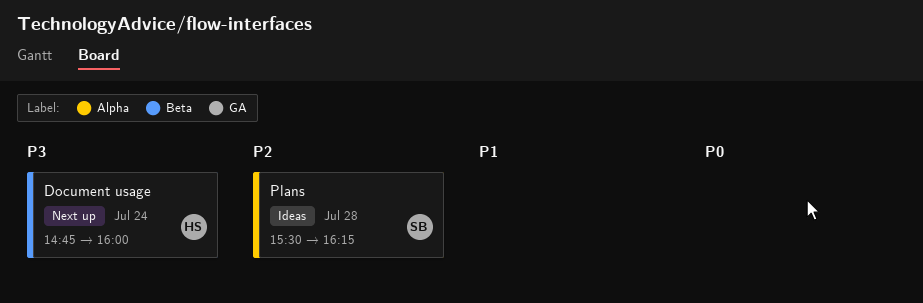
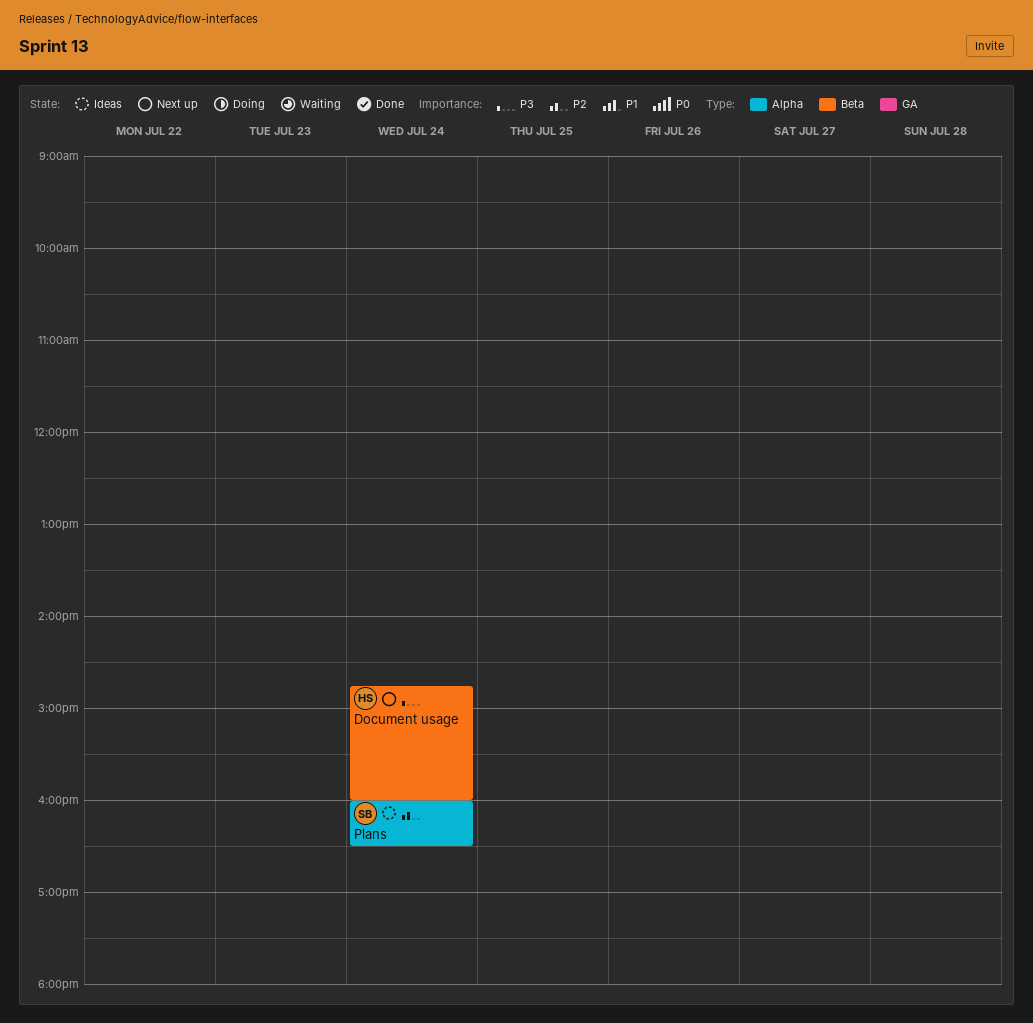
Plans, day: Jul 28 -> Jul 24
Plans, begins: 15:30 -> 16:00
Plans, ends: 16:15 -> 16:30

